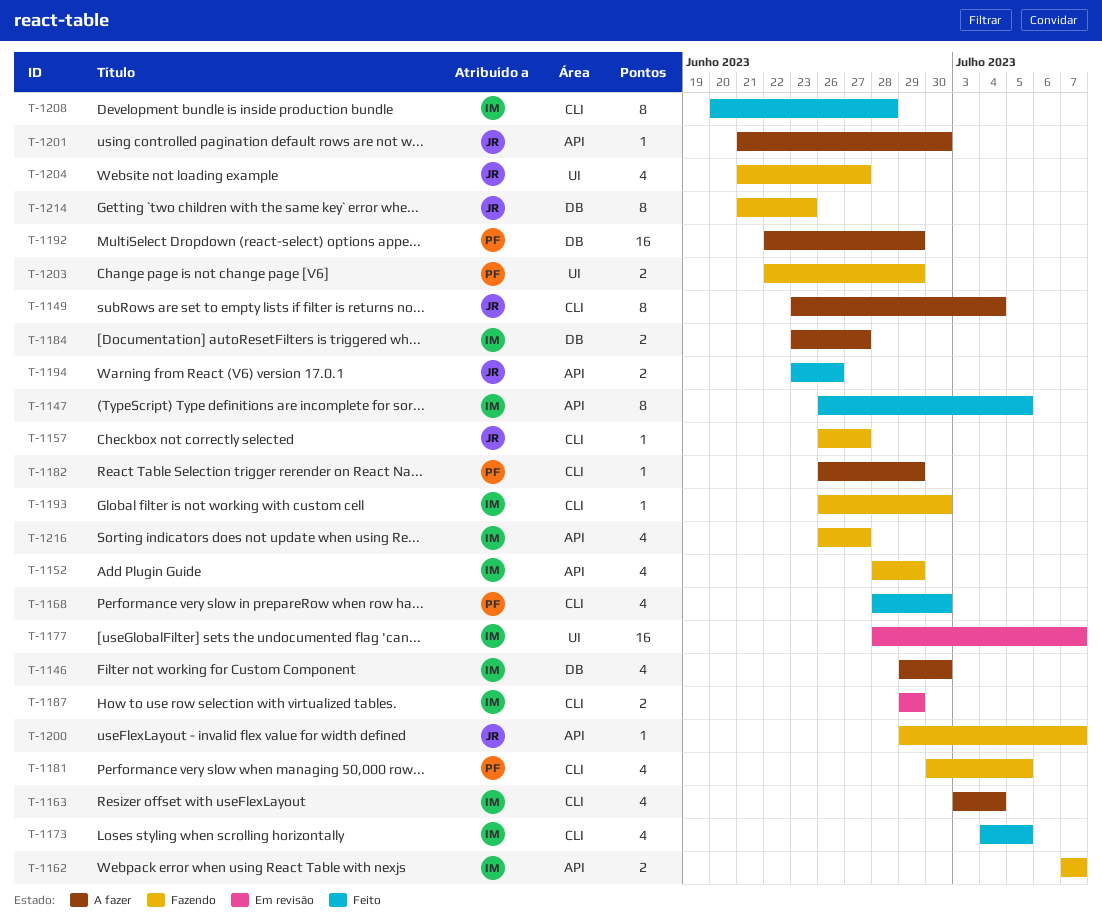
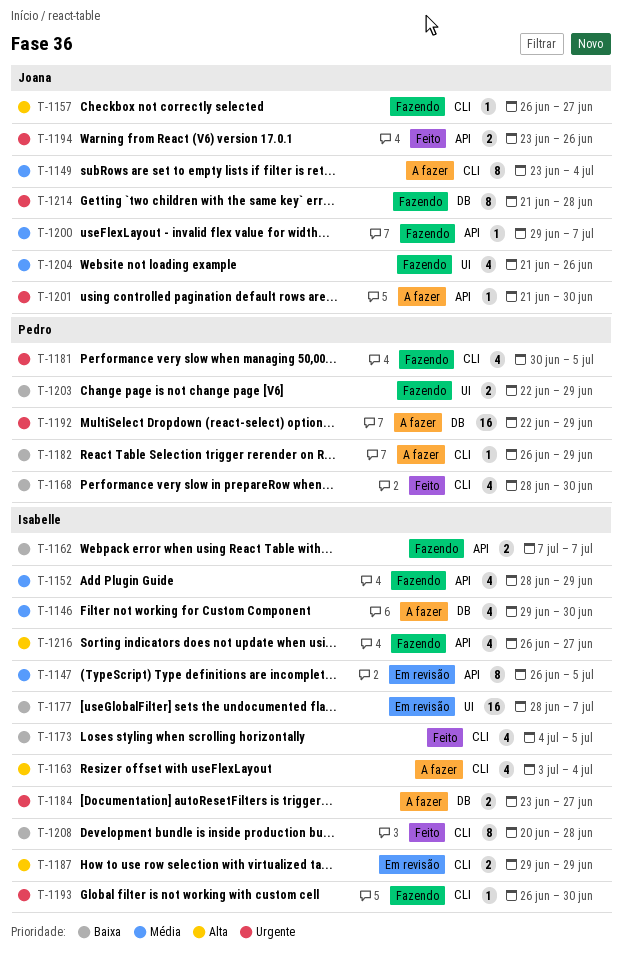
T-1147, status: Feito -> Em revisão
T-1204, due: Jun 27 -> Jun 26
T-1214, due: Jun 23 -> Jun 28

